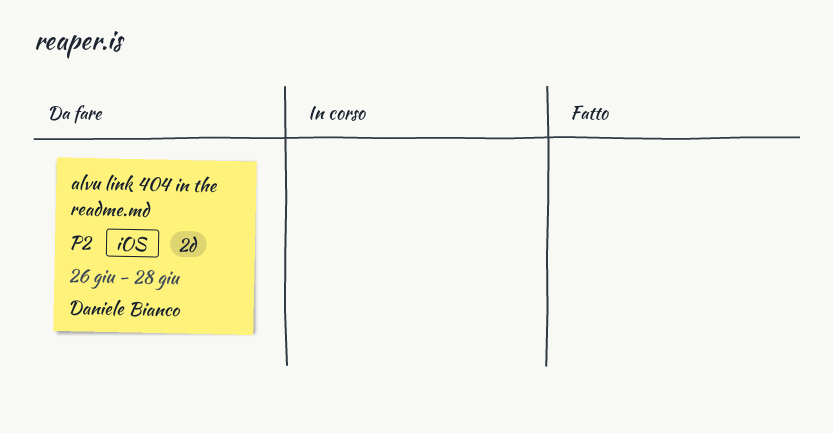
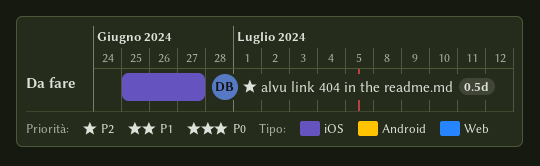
alvu link 404 in the readme.md, estimate: 2d -> 0.5d
alvu link 404 in the readme.md, start: Jun 26 -> Jun 25
alvu link 404 in the readme.md, due: Jun 28 -> Jun 27

